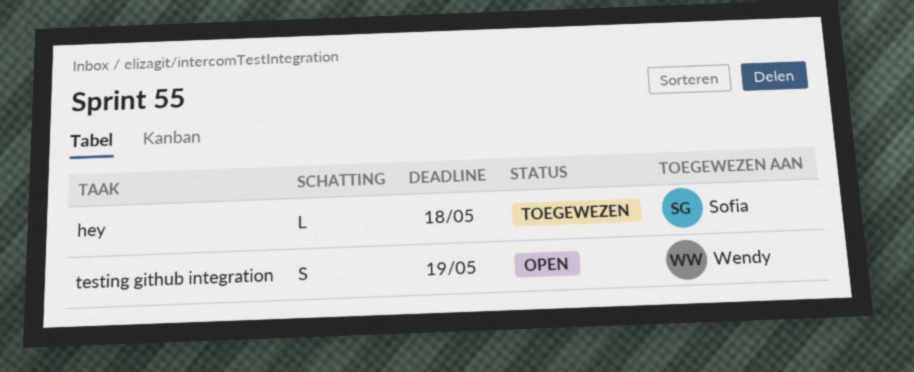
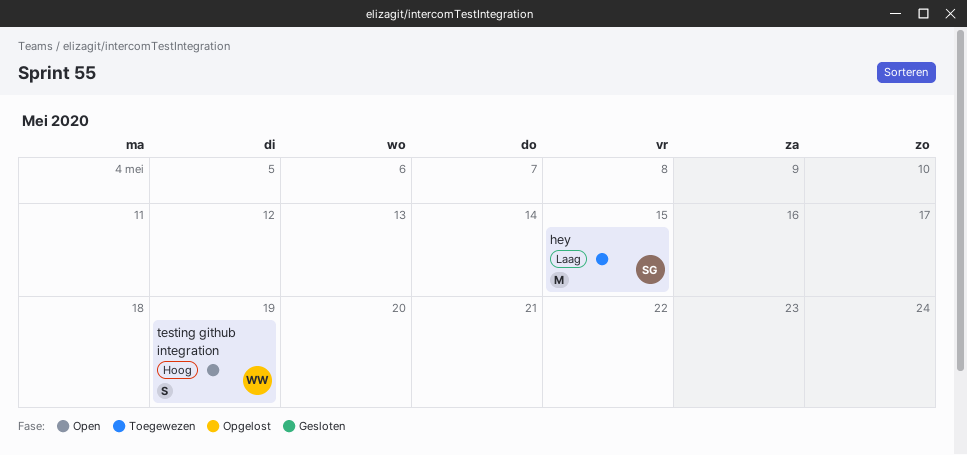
hey, estimate: L -> M
hey, due: May 18 -> May 15

